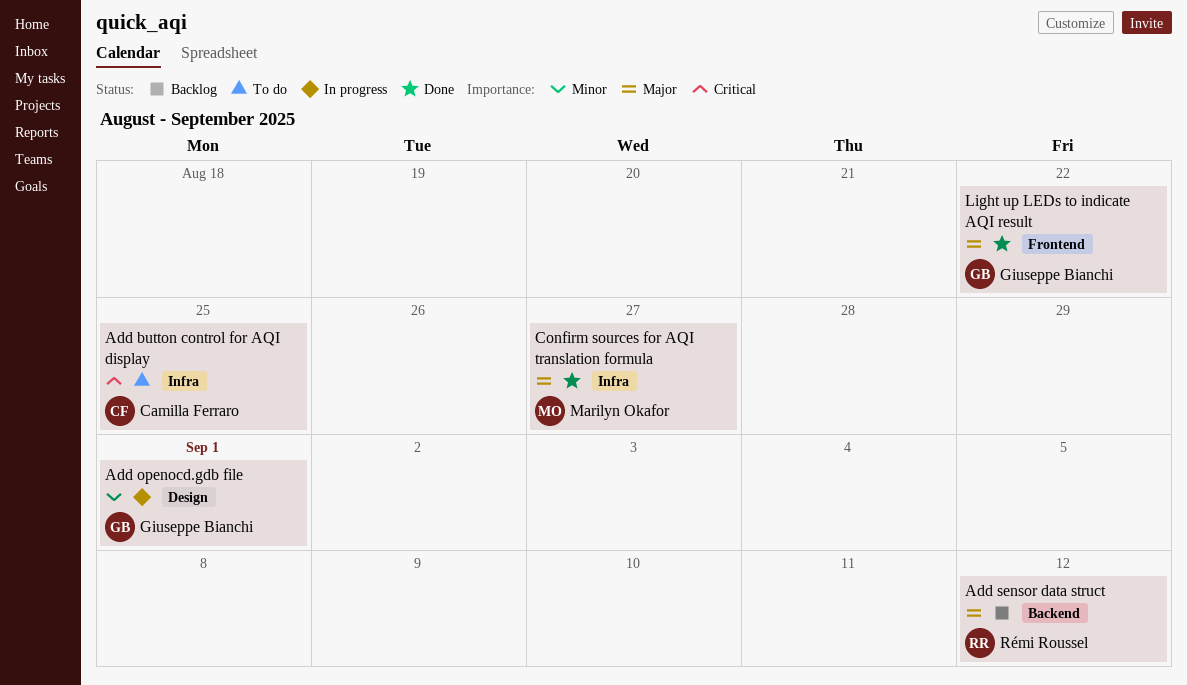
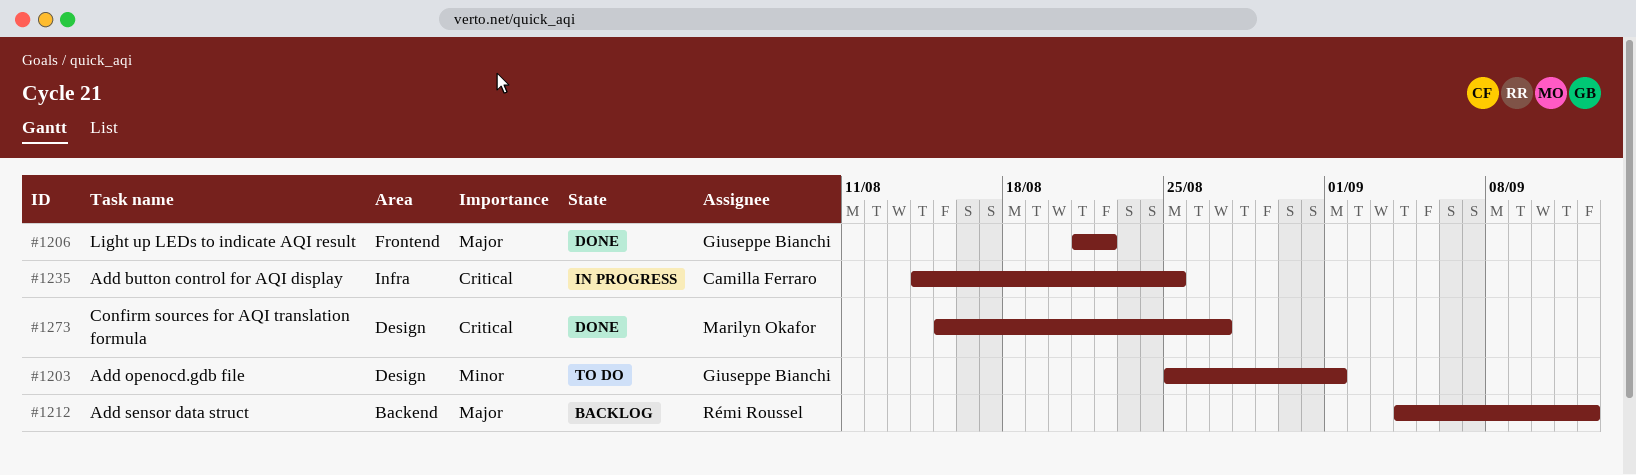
Add button control for AQI display, status: To do -> In progress
Add openocd.gdb file, status: In progress -> To do
Confirm sources for AQI translation formula, priority: Major -> Critical
Confirm sources for AQI translation formula, label: Infra -> Design

